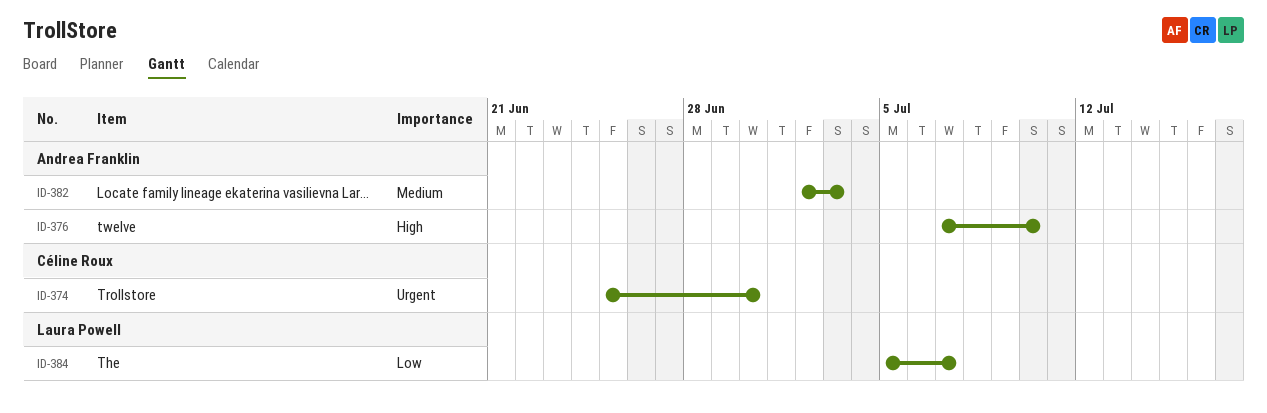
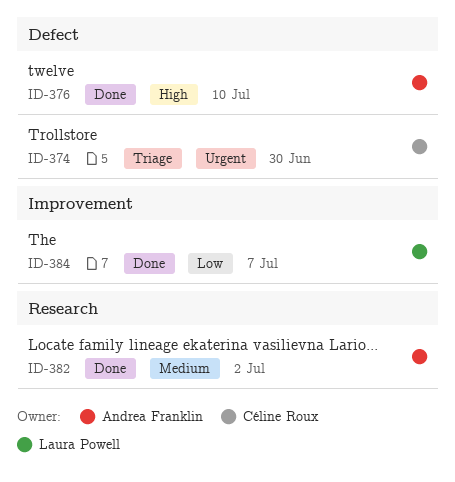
ID-382, due: Jul 3 -> Jul 2

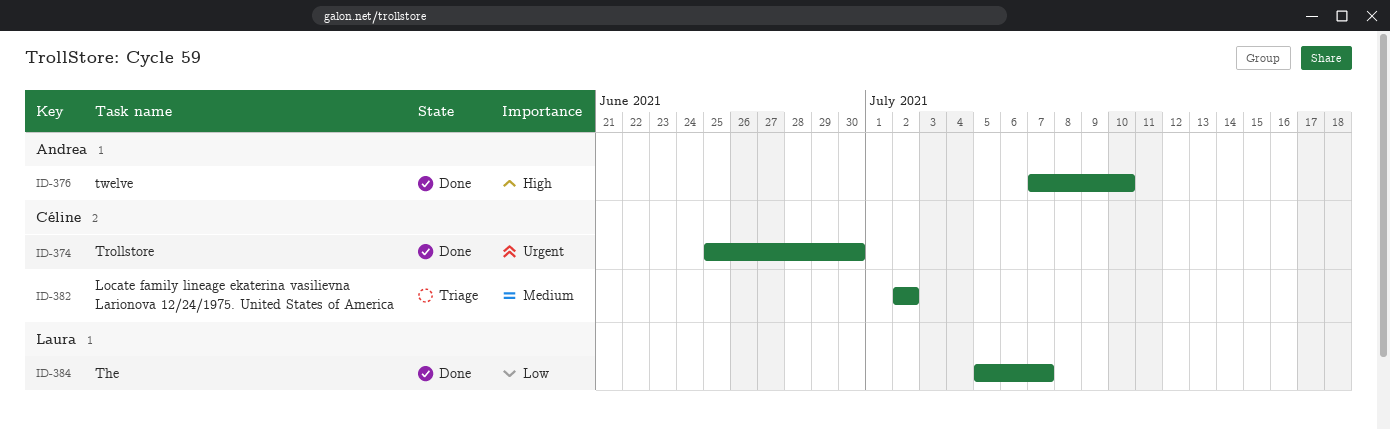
ID-374, status: Triage -> Done
ID-382, status: Done -> Triage
ID-382, owner: Andrea Franklin -> Céline Roux

